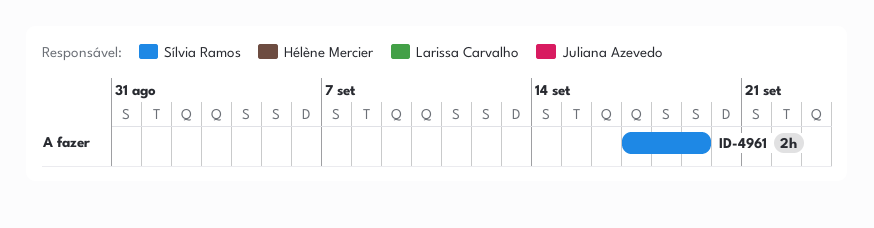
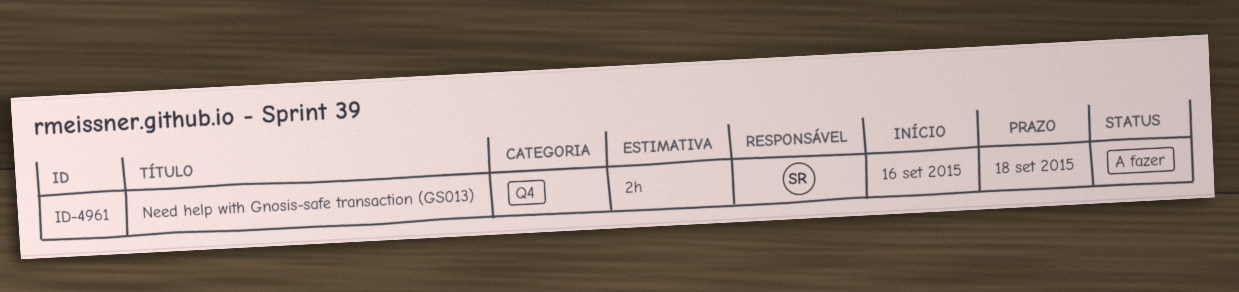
ID-4961, start: Sep 17 -> Sep 16
ID-4961, due: Sep 19 -> Sep 18

